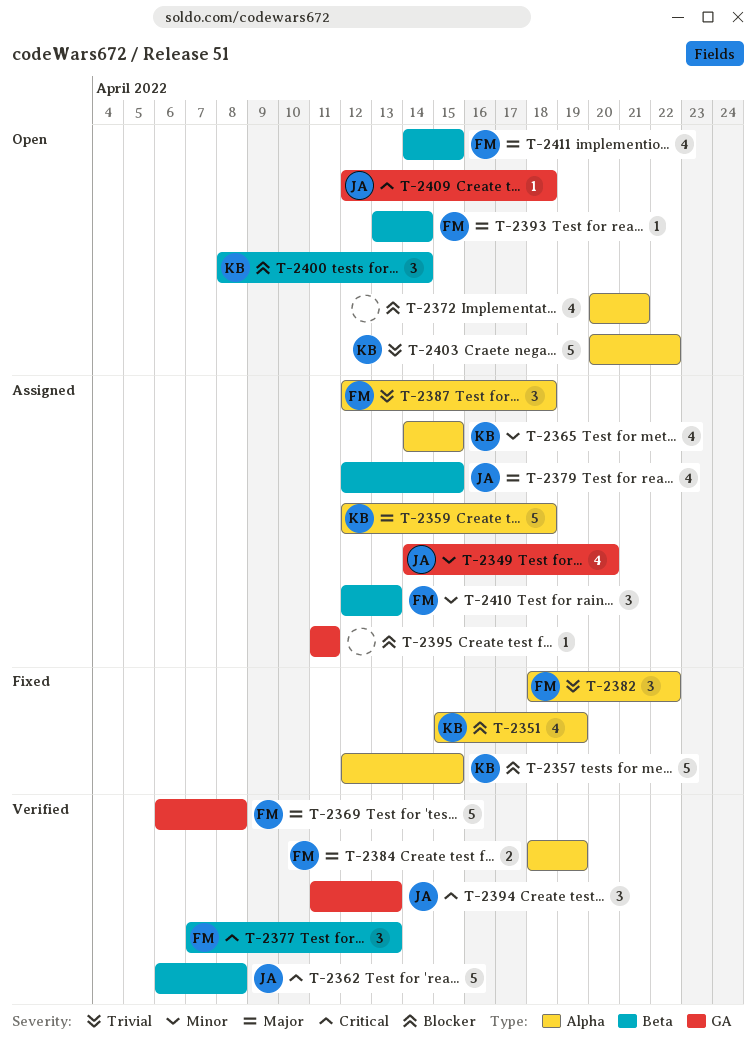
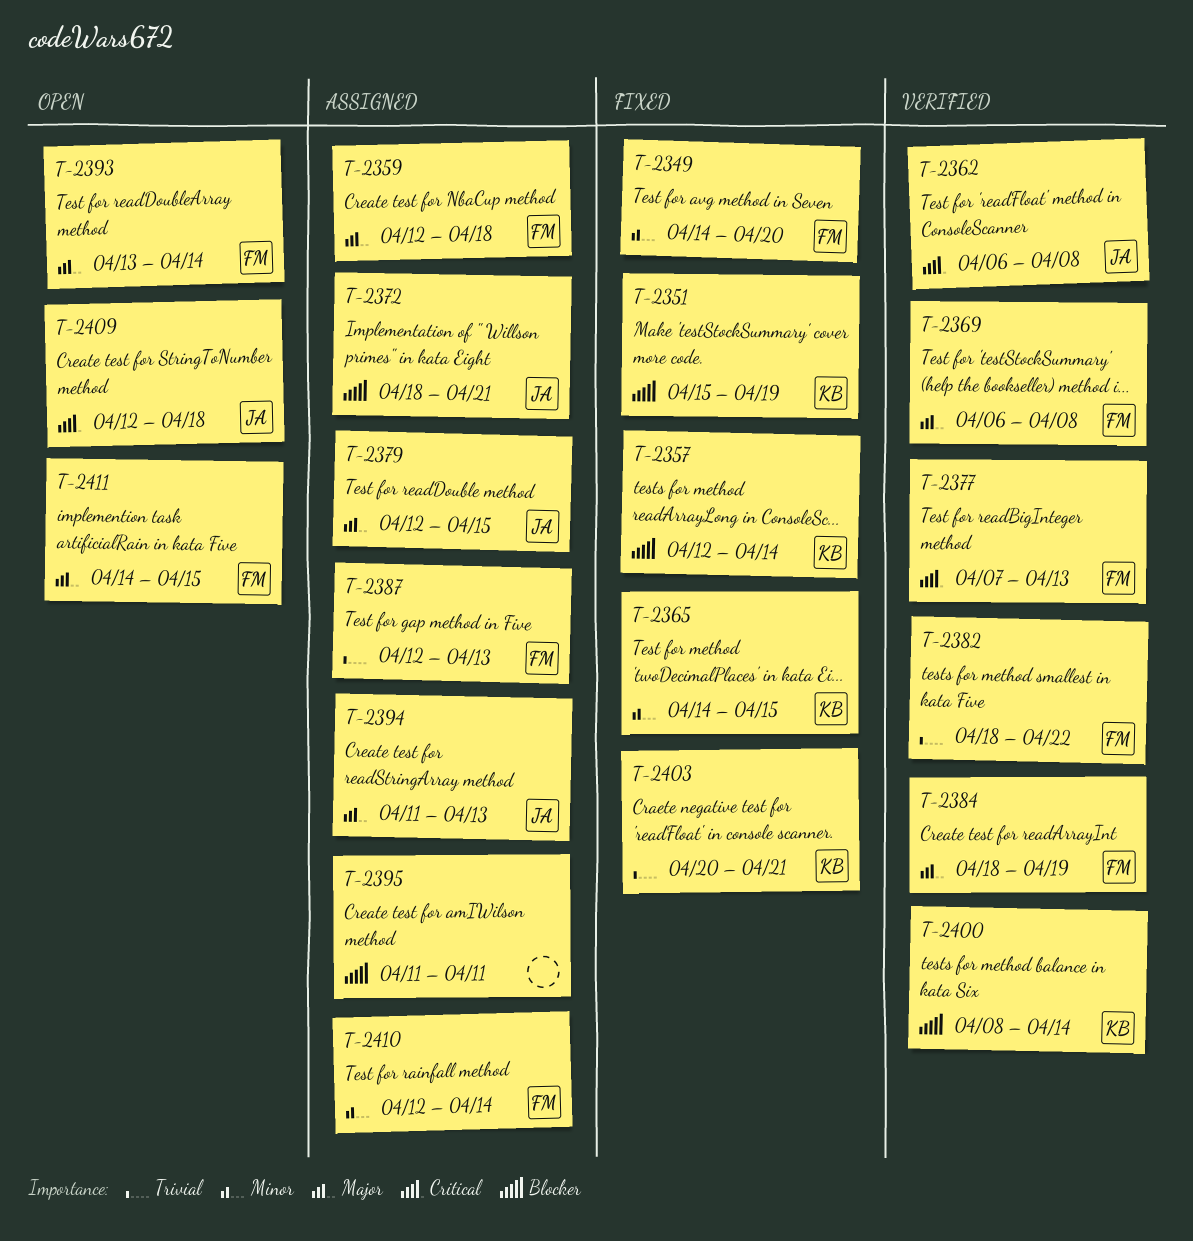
T-2349, status: Assigned -> Fixed
T-2349, owner: JA -> FM
T-2357, due: Apr 15 -> Apr 14
T-2359, owner: KB -> FM
T-2365, status: Assigned -> Fixed
T-2372, status: Open -> Assigned
T-2372, owner: none -> JA
T-2372, start: Apr 20 -> Apr 18
T-2382, status: Fixed -> Verified
T-2387, due: Apr 18 -> Apr 13
T-2394, status: Verified -> Assigned
T-2394, priority: Critical -> Major
T-2400, status: Open -> Verified
T-2403, status: Open -> Fixed
T-2403, due: Apr 22 -> Apr 21
T-2410, due: Apr 13 -> Apr 14

